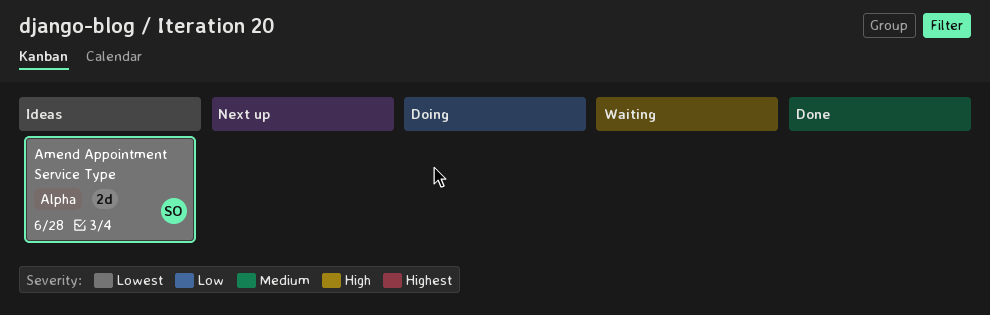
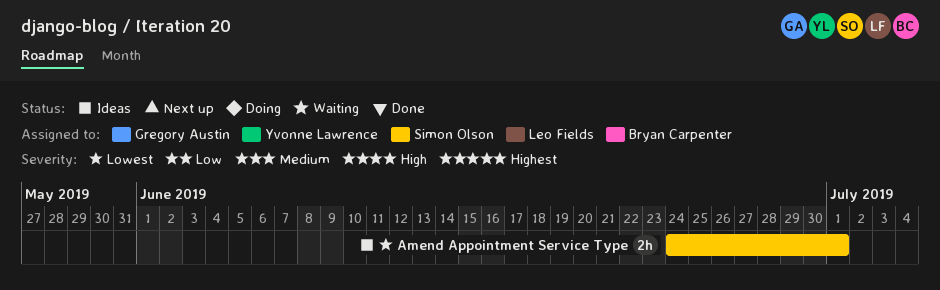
Amend Appointment Service Type, estimate: 2d -> 2h
Amend Appointment Service Type, due: Jun 28 -> Jul 1

